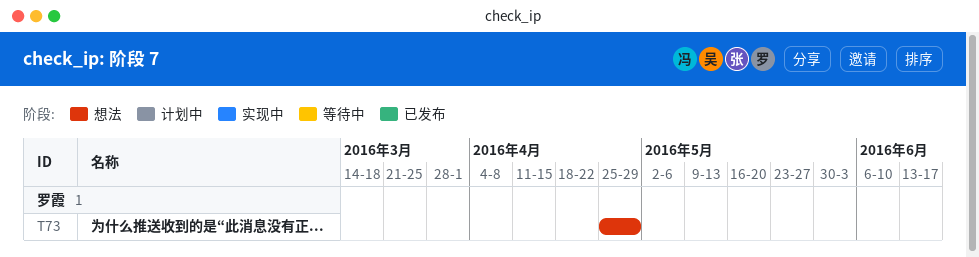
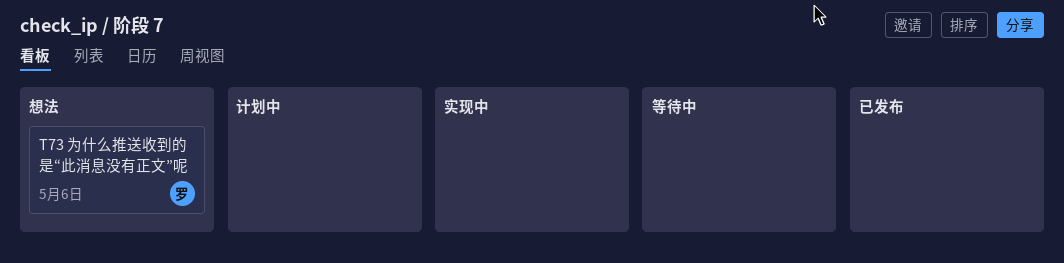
T73, due: Apr 29 -> May 6

